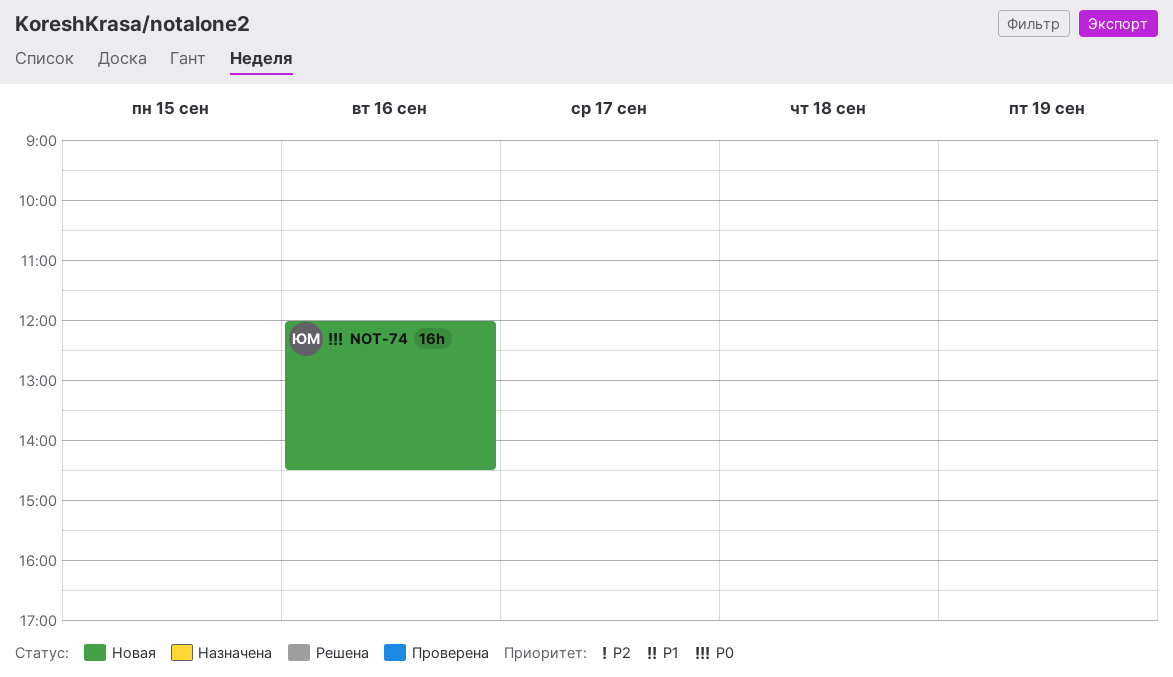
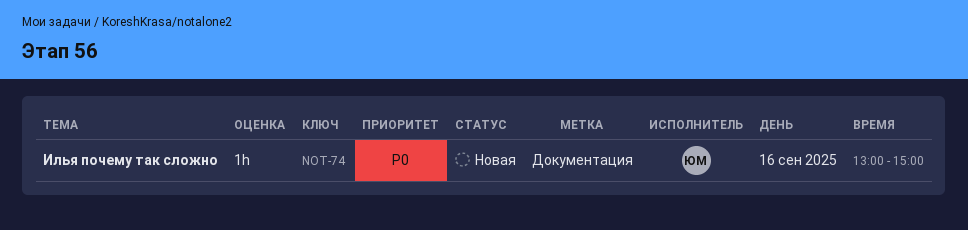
NOT-74, estimate: 16h -> 1h
NOT-74, begins: 12:00 -> 13:00
NOT-74, ends: 14:30 -> 15:00

